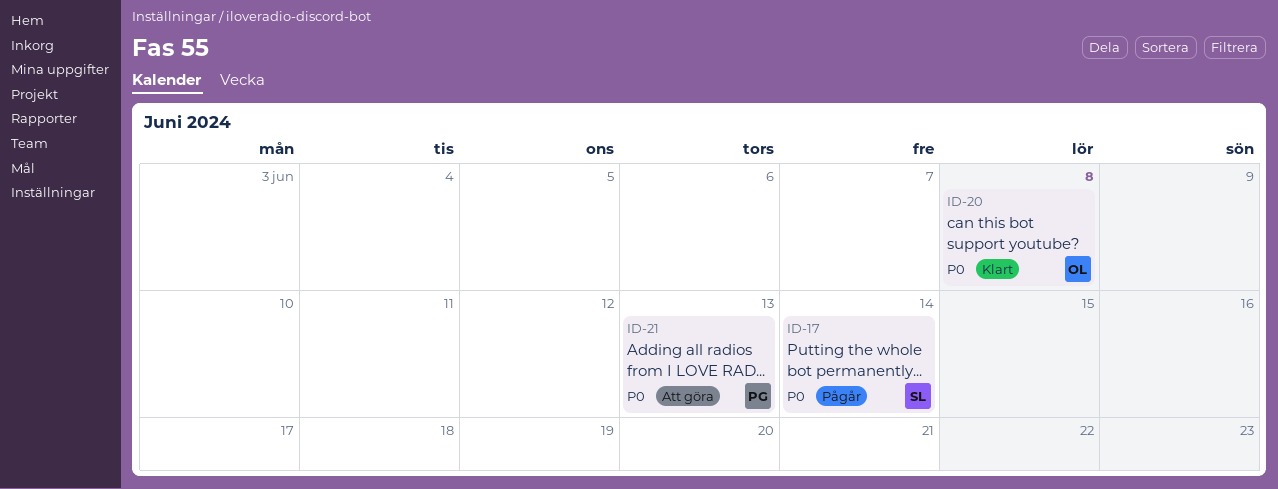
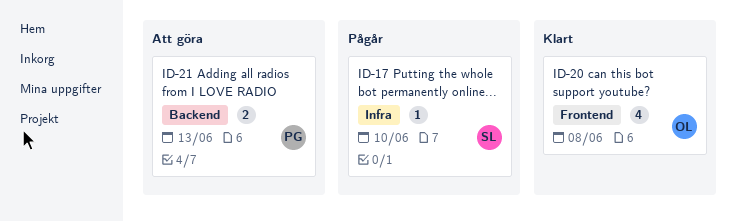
ID-17, due: Jun 14 -> Jun 10

